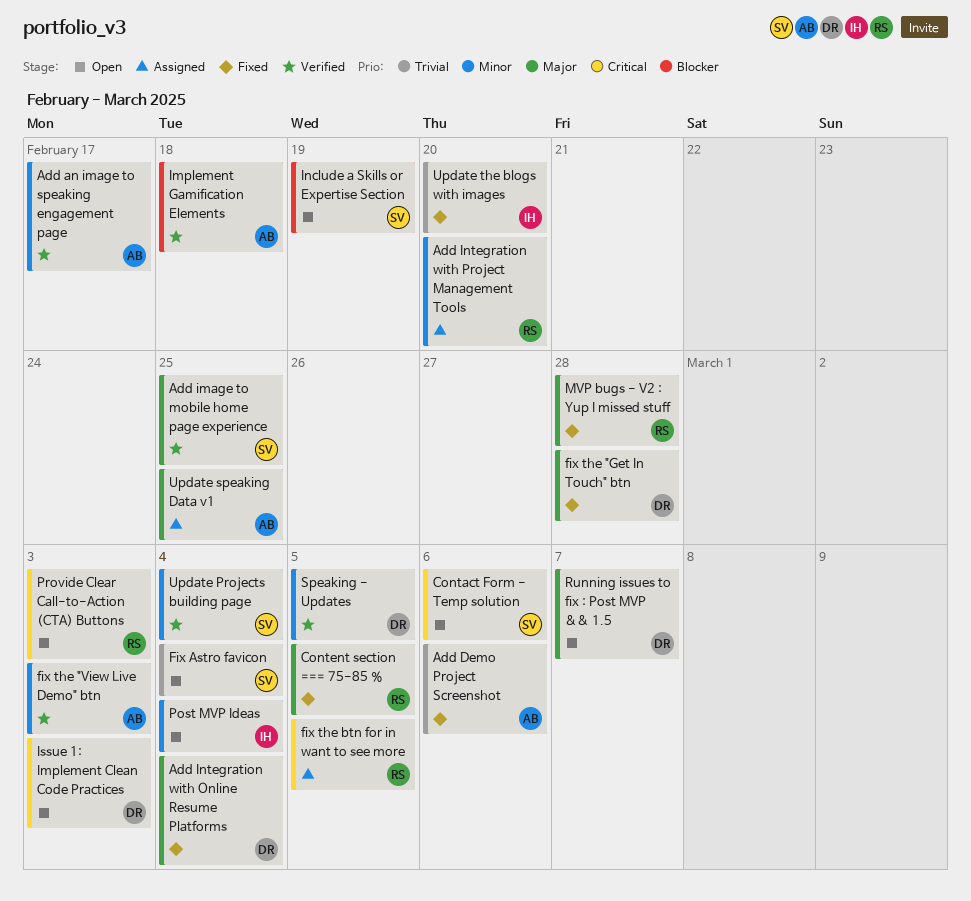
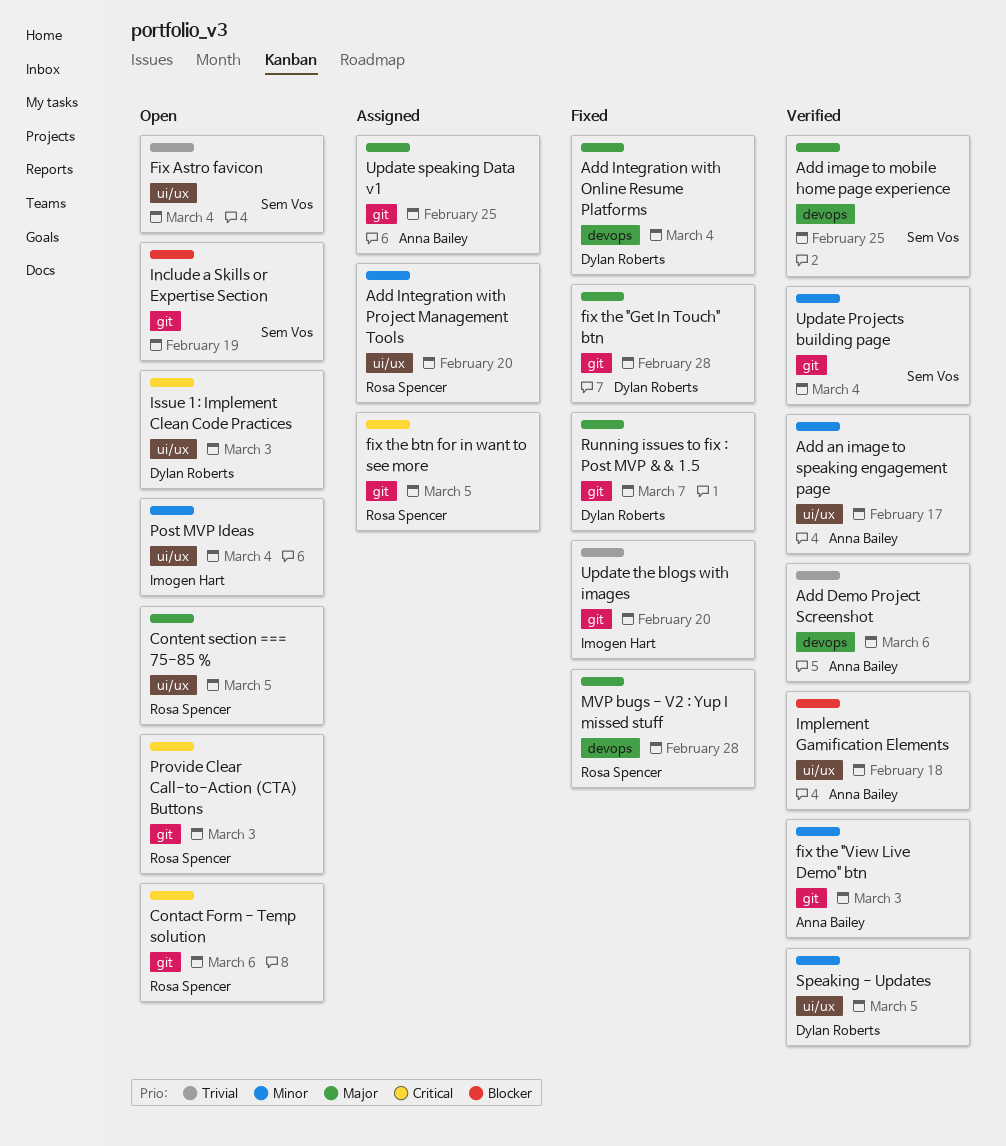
Add Demo Project Screenshot, status: Fixed -> Verified
Contact Form - Temp solution, owner: Sem Vos -> Rosa Spencer
Content section === 75-85 %, status: Fixed -> Open
Running issues to fix : Post MVP && 1.5, status: Open -> Fixed

